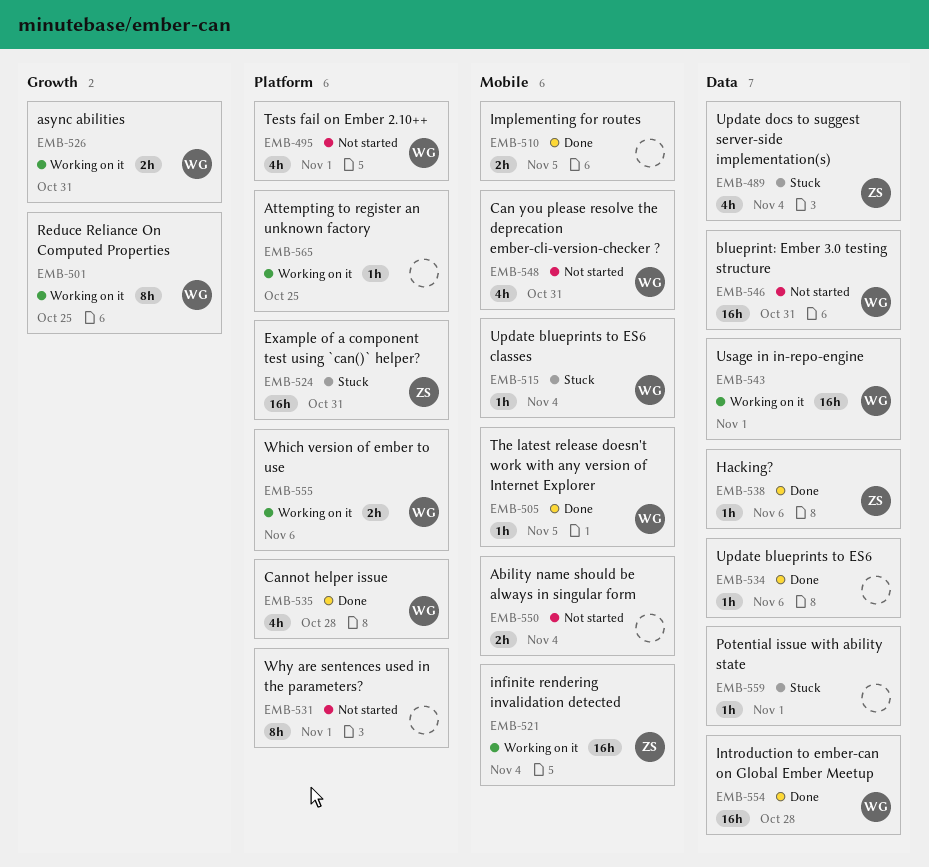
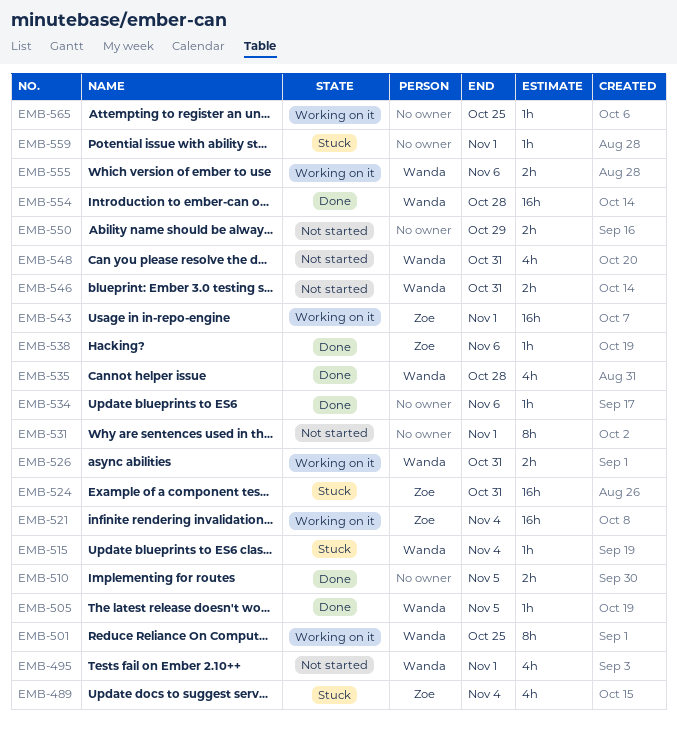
EMB-543, owner: Wanda -> Zoe
EMB-546, estimate: 16h -> 2h
EMB-550, due: Nov 4 -> Oct 29

